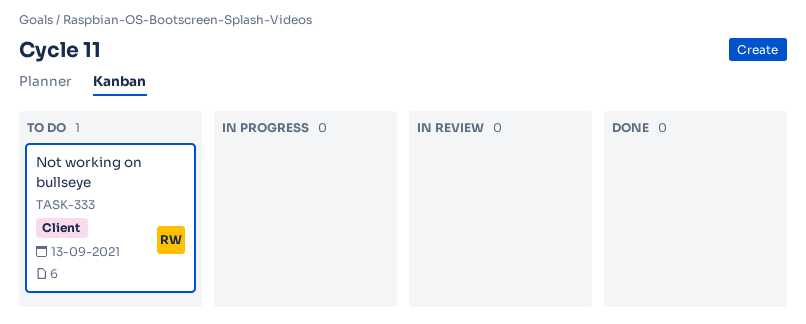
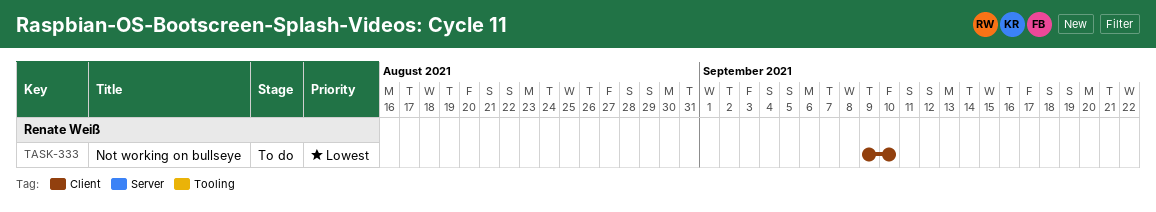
TASK-333, due: Sep 13 -> Sep 10

